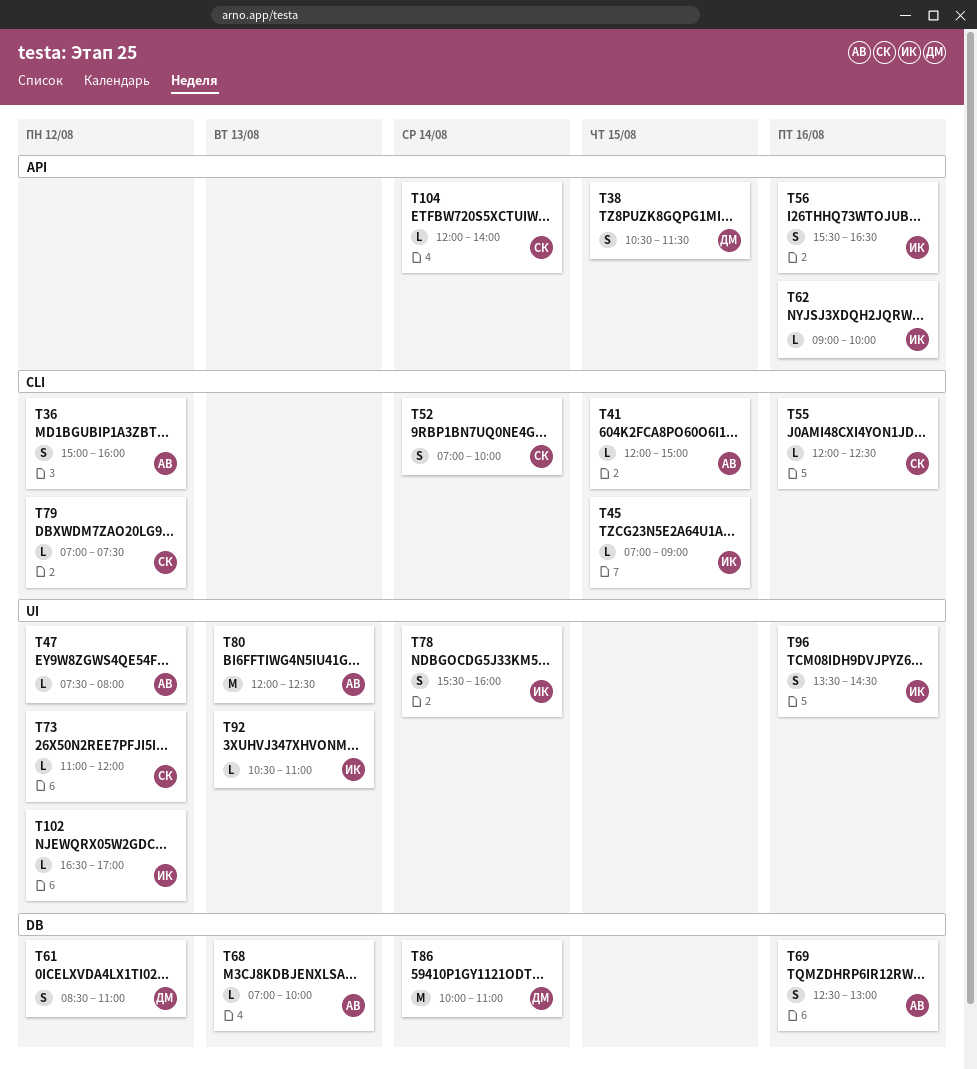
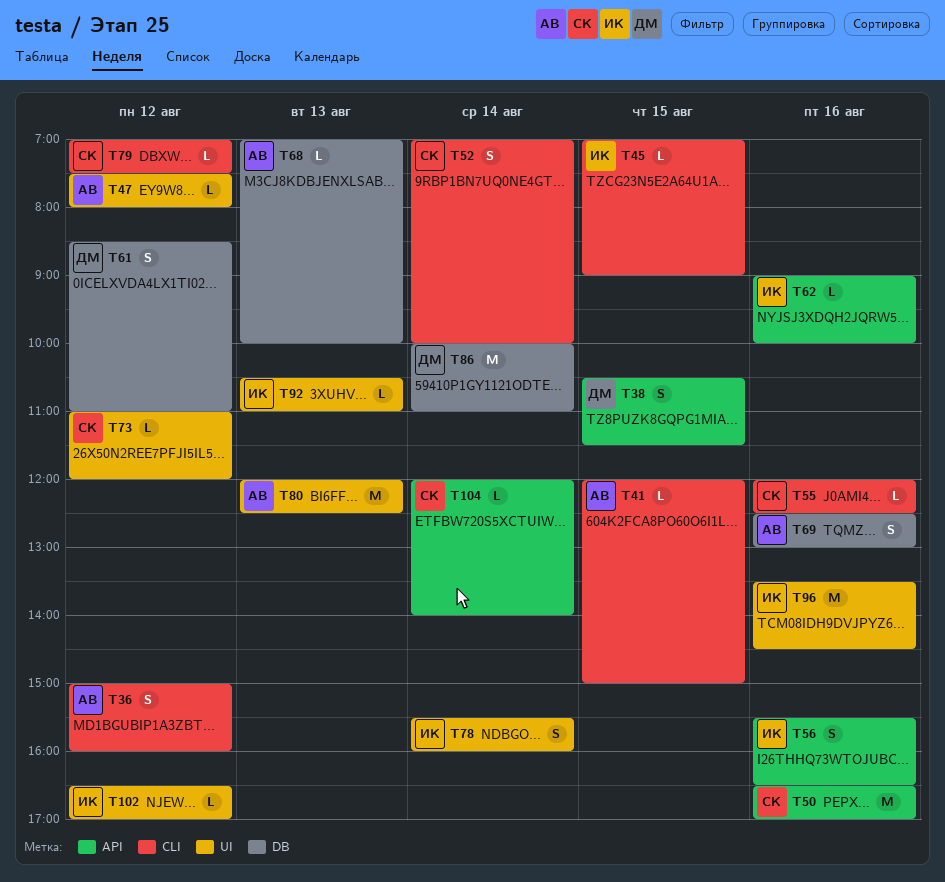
T50: none -> present
T96, estimate: S -> M

